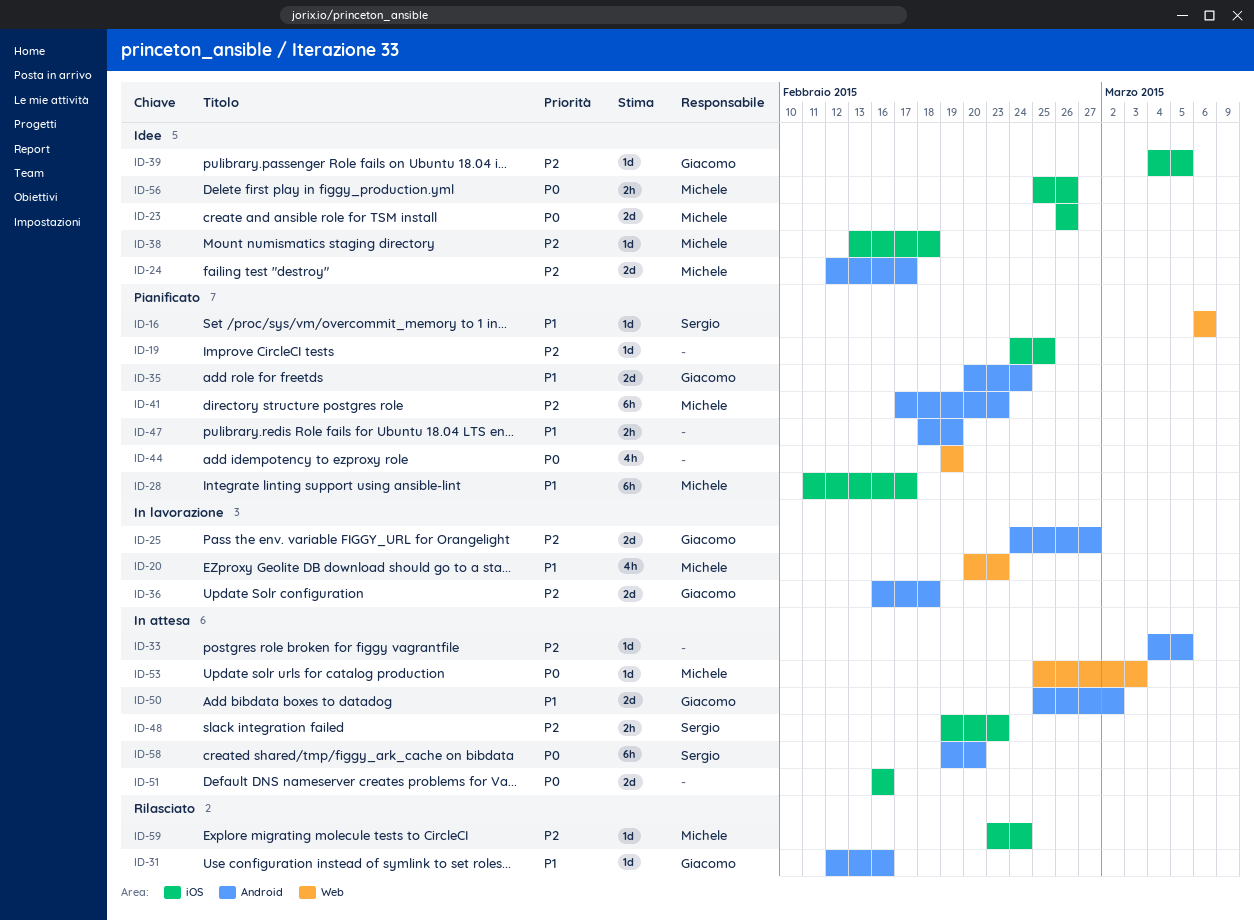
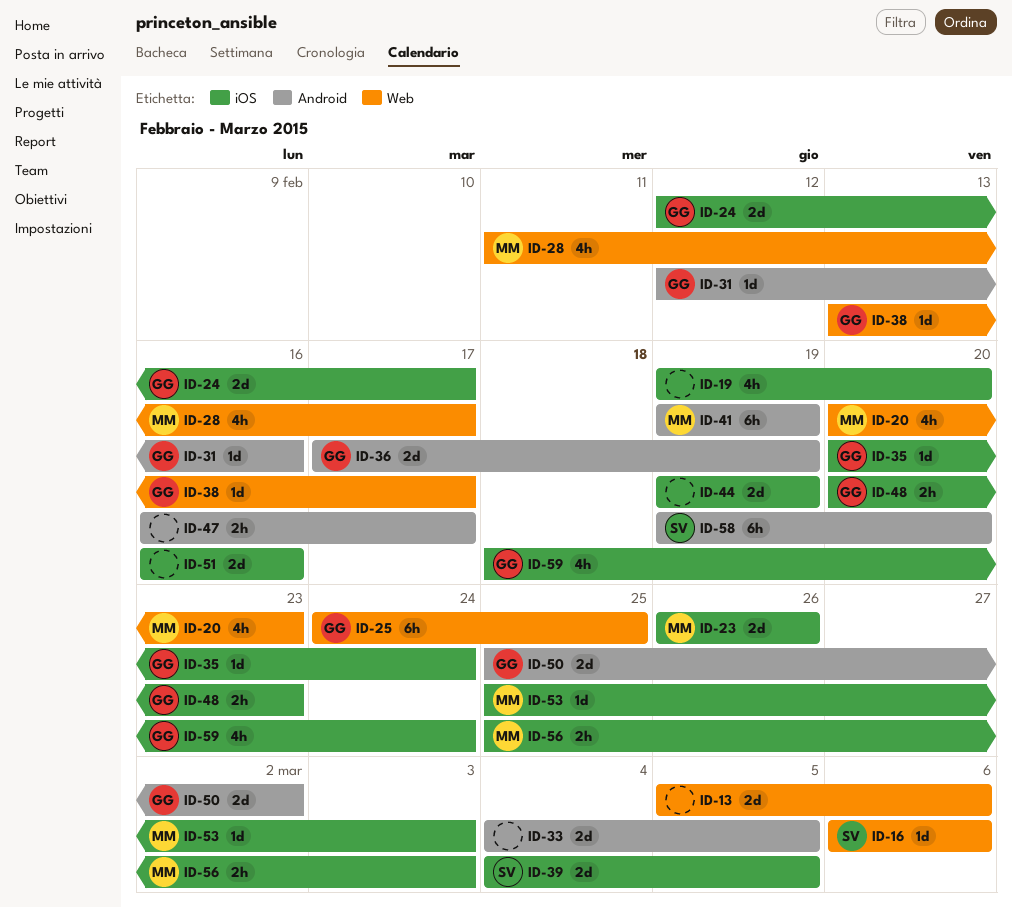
ID-13: none -> present
ID-19, estimate: 1d -> 4h
ID-19, start: Feb 24 -> Feb 19
ID-19, due: Feb 25 -> Feb 20
ID-24, owner: Michele -> Giacomo
ID-24, label: Android -> iOS
ID-25, label: Android -> Web
ID-25, estimate: 2d -> 6h
ID-25, due: Feb 27 -> Feb 25
ID-28, label: iOS -> Web
ID-28, estimate: 6h -> 4h
ID-33, estimate: 1d -> 2d
ID-35, label: Android -> iOS
ID-35, estimate: 2d -> 1d
ID-36, start: Feb 16 -> Feb 17
ID-36, due: Feb 18 -> Feb 19
ID-38, owner: Michele -> Giacomo
ID-38, label: iOS -> Web
ID-38, due: Feb 18 -> Feb 17
ID-39, owner: Giacomo -> Sergio
ID-39, estimate: 1d -> 2d
ID-41, start: Feb 17 -> Feb 19
ID-41, due: Feb 23 -> Feb 19
ID-44, label: Web -> iOS
ID-44, estimate: 4h -> 2d
ID-47, start: Feb 18 -> Feb 16
ID-47, due: Feb 19 -> Feb 17
ID-48, owner: Sergio -> Giacomo
ID-48, start: Feb 19 -> Feb 20
ID-53, label: Web -> iOS
ID-56, due: Feb 26 -> Mar 3
ID-59, owner: Michele -> Giacomo
ID-59, estimate: 1d -> 4h
ID-59, start: Feb 23 -> Feb 18

